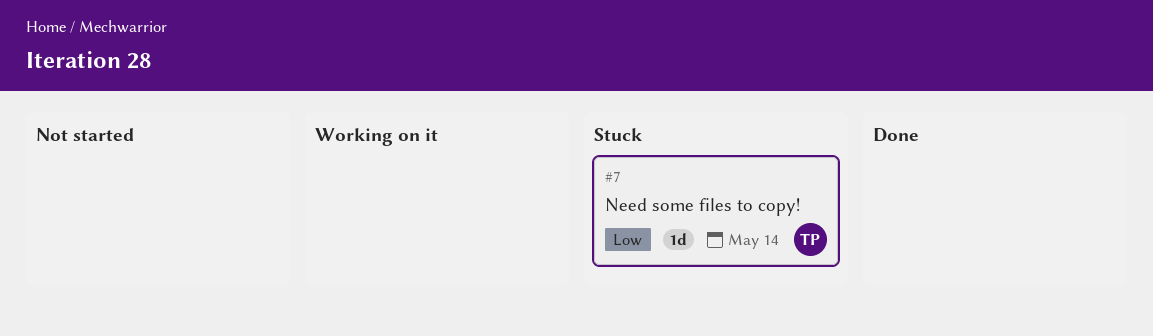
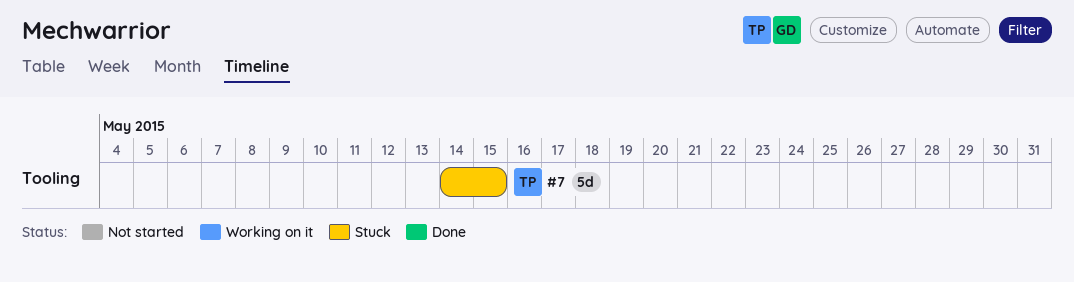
#7, estimate: 1d -> 5d
#7, due: May 14 -> May 15

